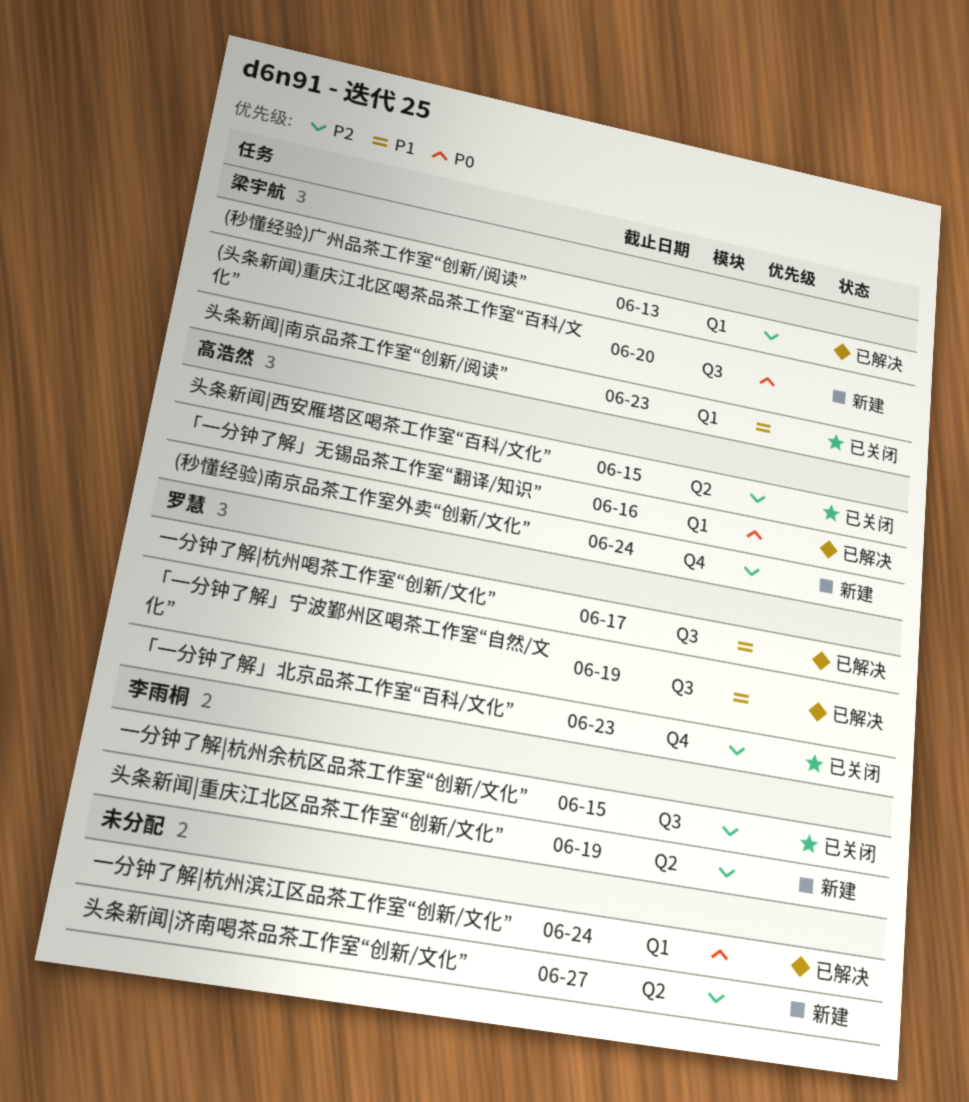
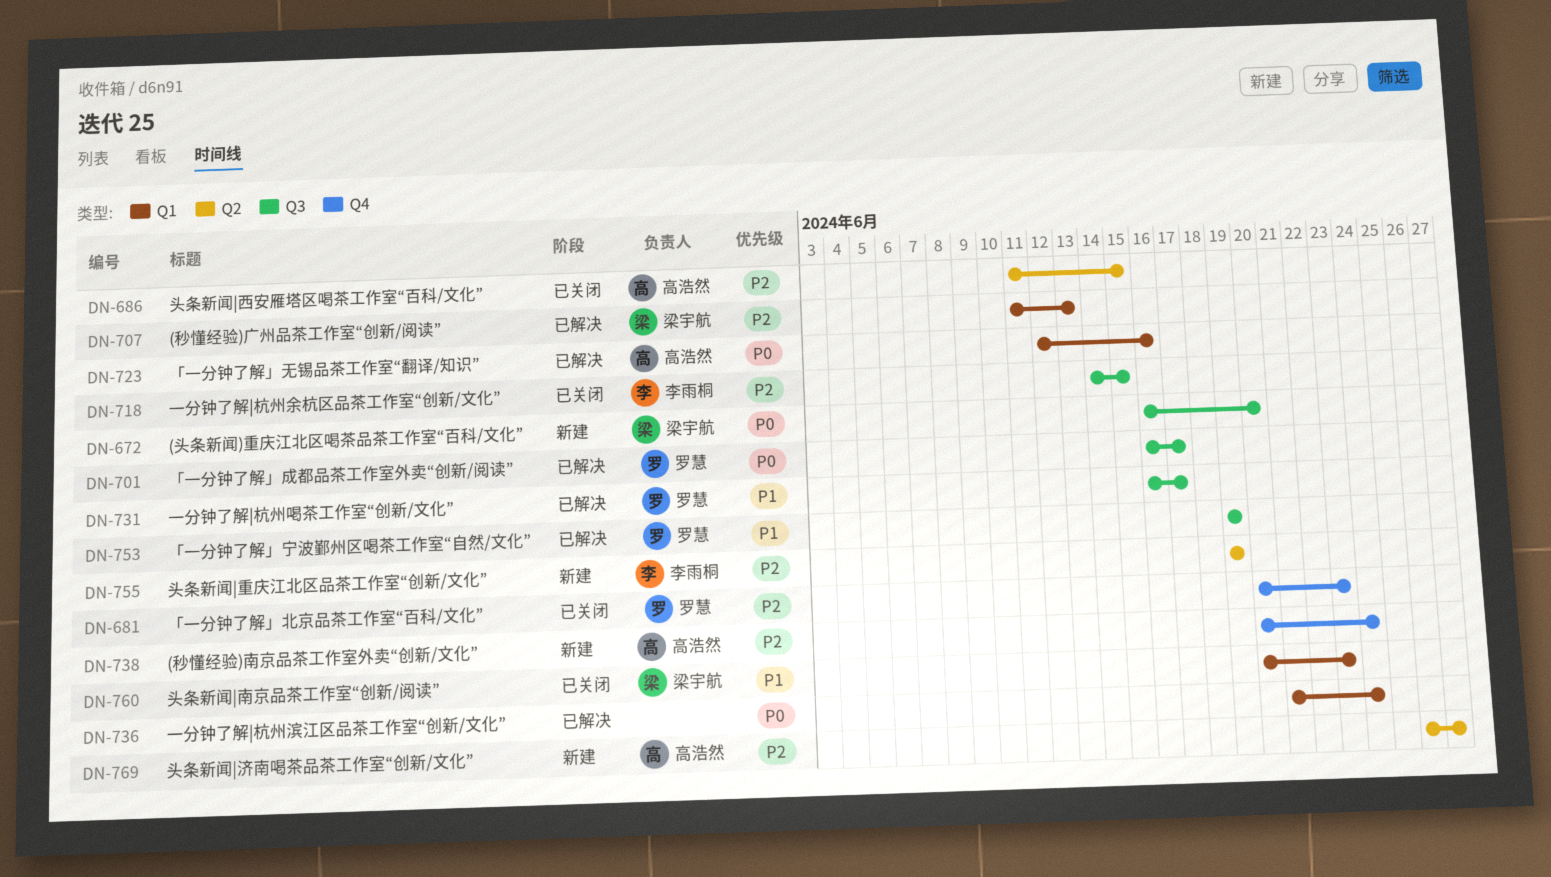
「一分钟了解」成都品茶工作室外卖“创新/阅读”: none -> present
头条新闻|济南喝茶品茶工作室“创新/文化”, owner: none -> 高浩然

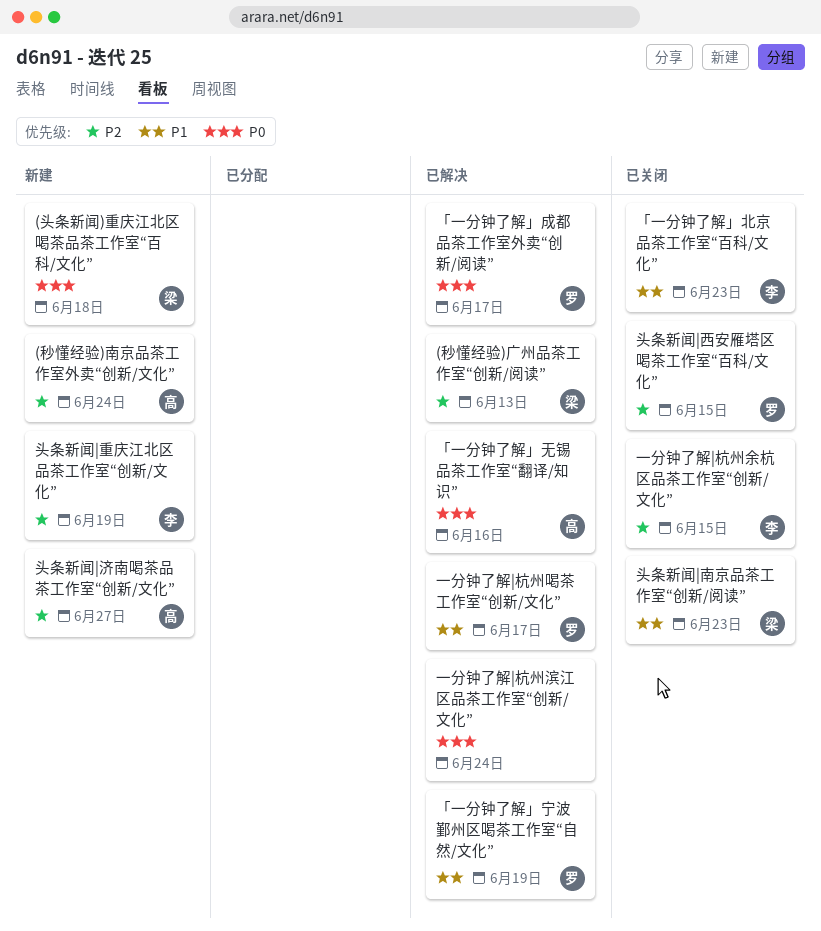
(头条新闻)重庆江北区喝茶品茶工作室“百科/文化”, due: Jun 20 -> Jun 18
「一分钟了解」北京品茶工作室“百科/文化”, owner: 罗慧 -> 李雨桐
「一分钟了解」北京品茶工作室“百科/文化”, priority: P2 -> P1
头条新闻|西安雁塔区喝茶工作室“百科/文化”, owner: 高浩然 -> 罗慧

